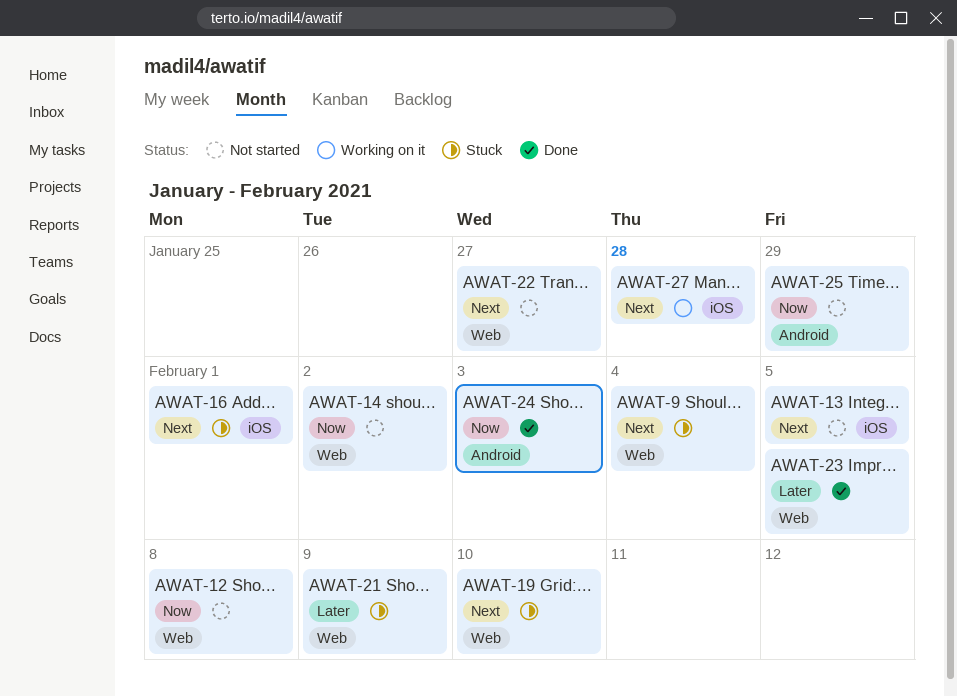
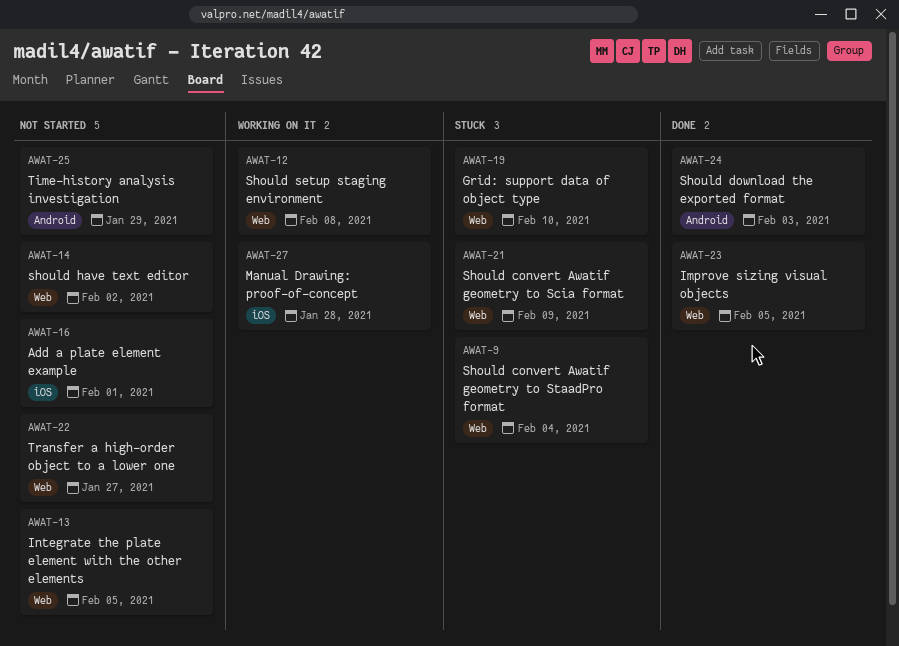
AWAT-12, status: Not started -> Working on it
AWAT-13, label: iOS -> Web
AWAT-16, status: Stuck -> Not started

